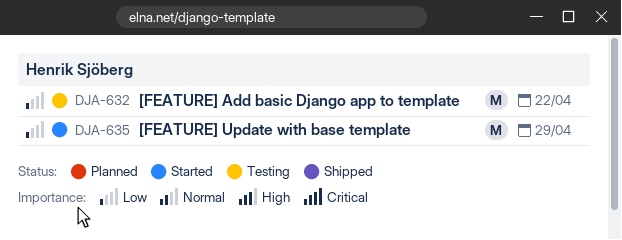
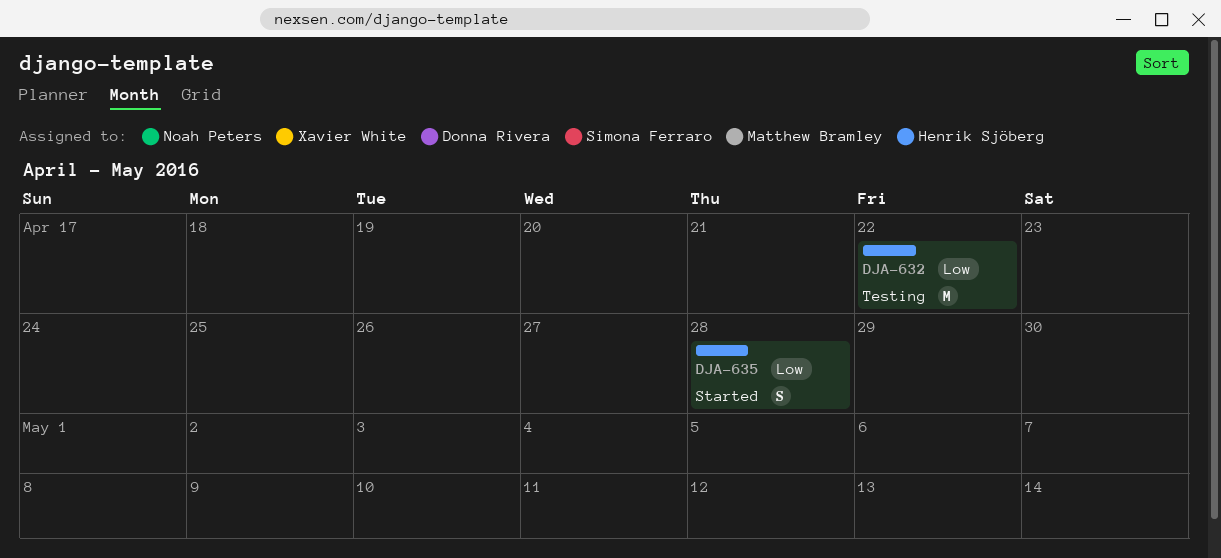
DJA-635, estimate: M -> S
DJA-635, due: Apr 29 -> Apr 28

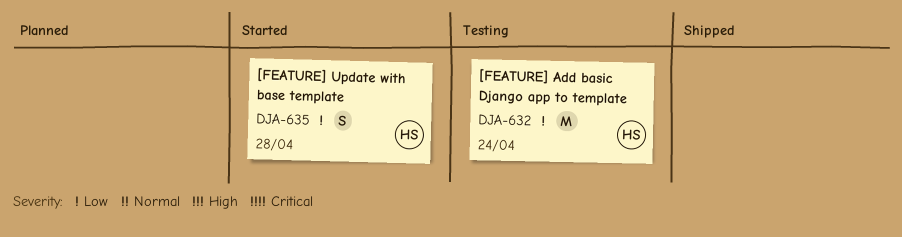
DJA-632, due: Apr 22 -> Apr 24

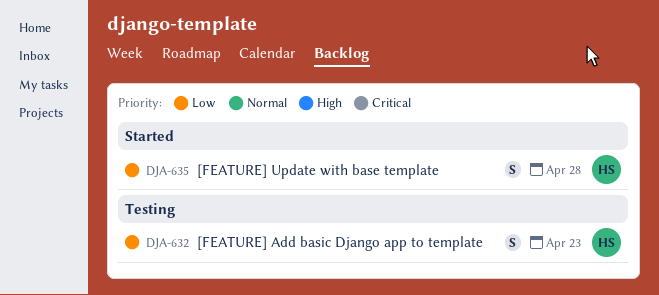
DJA-632, estimate: M -> S
DJA-632, due: Apr 24 -> Apr 23

